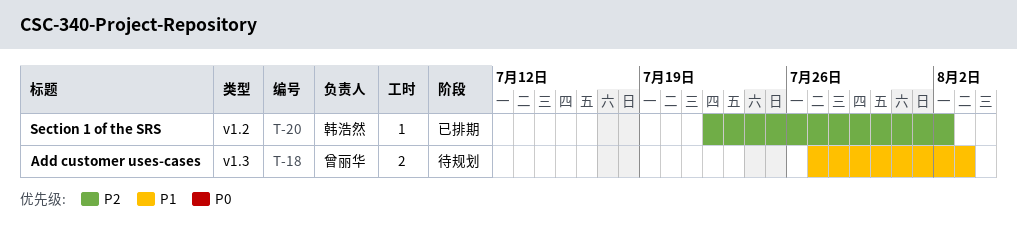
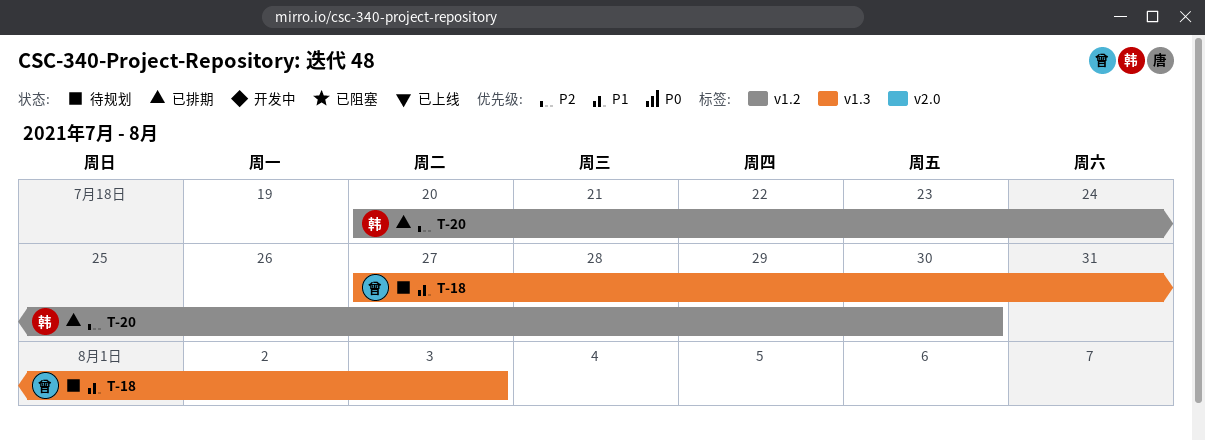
T-20, start: Jul 22 -> Jul 20
T-20, due: Aug 2 -> Jul 30

